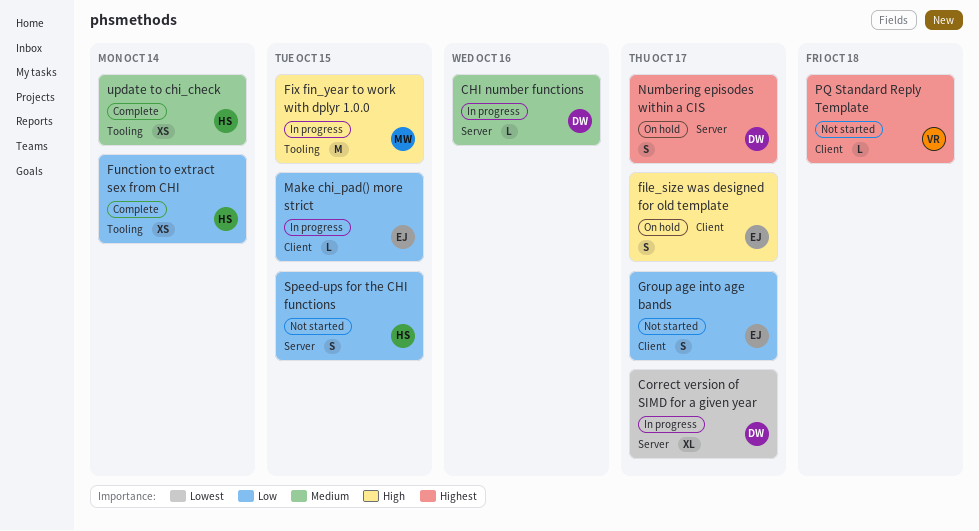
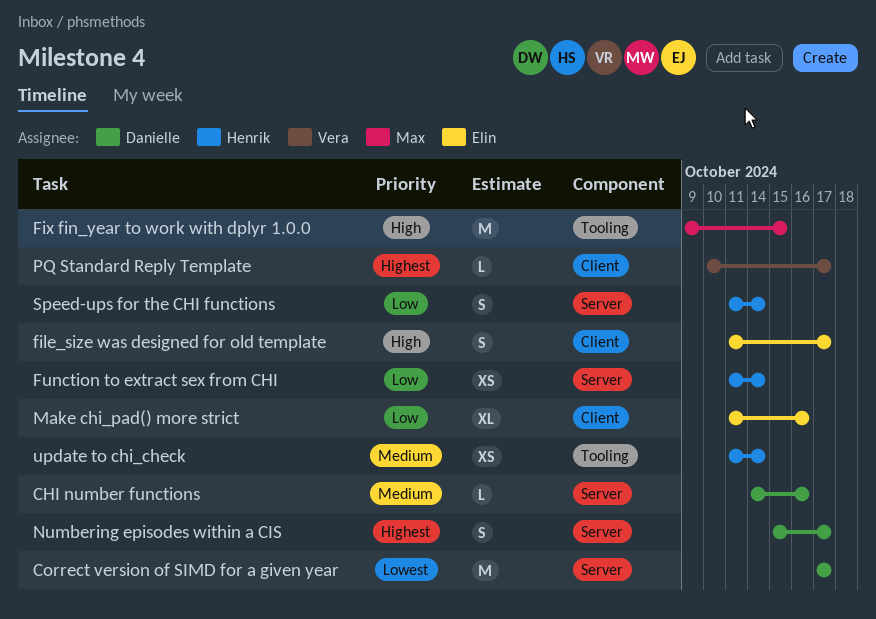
Correct version of SIMD for a given year, estimate: XL -> M
Function to extract sex from CHI, label: Tooling -> Server
Group age into age bands: present -> none
Make chi_pad() more strict, estimate: L -> XL
Make chi_pad() more strict, due: Oct 15 -> Oct 16
PQ Standard Reply Template, due: Oct 18 -> Oct 17
Speed-ups for the CHI functions, due: Oct 15 -> Oct 14

